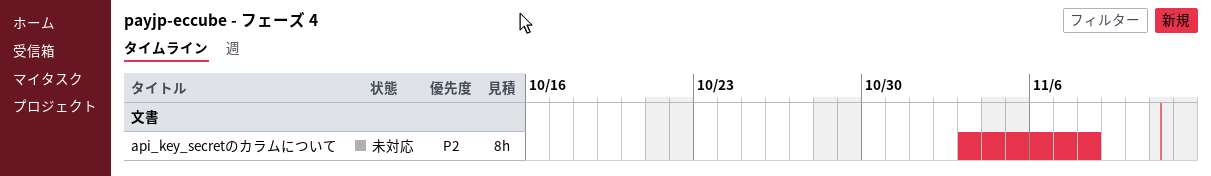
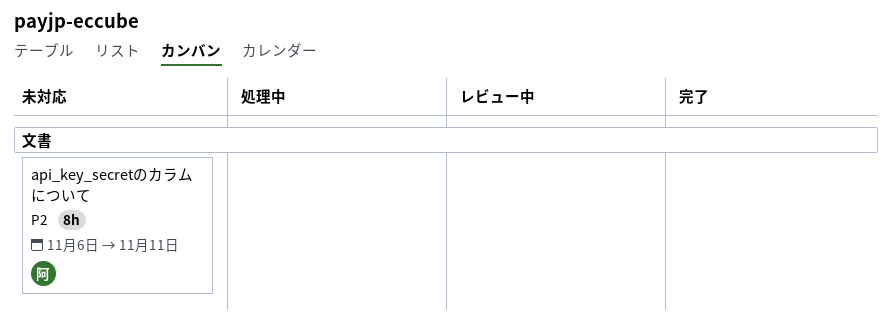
api_key_secretのカラムについて, start: Nov 3 -> Nov 6
api_key_secretのカラムについて, due: Nov 8 -> Nov 11

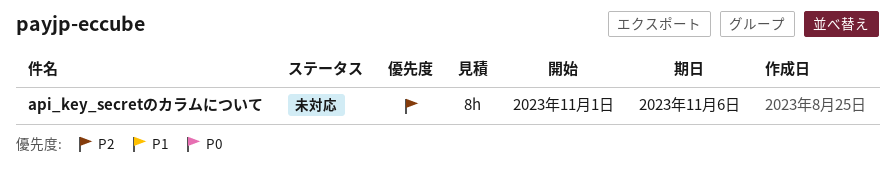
api_key_secretのカラムについて, start: Nov 6 -> Nov 1
api_key_secretのカラムについて, due: Nov 11 -> Nov 6

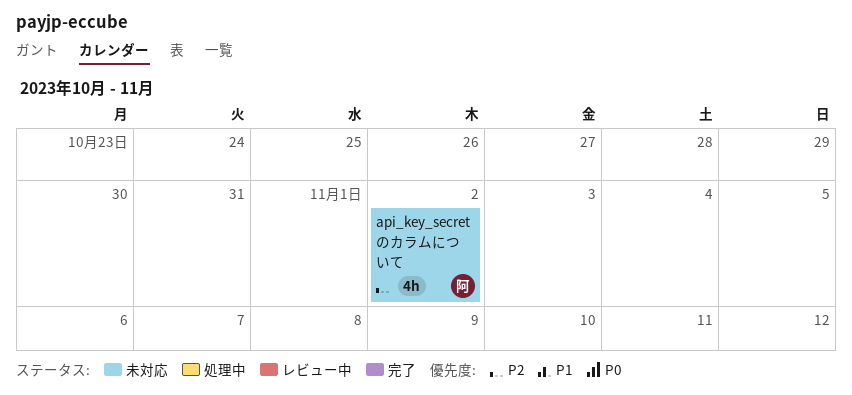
api_key_secretのカラムについて, estimate: 8h -> 4h
api_key_secretのカラムについて, due: Nov 6 -> Nov 2

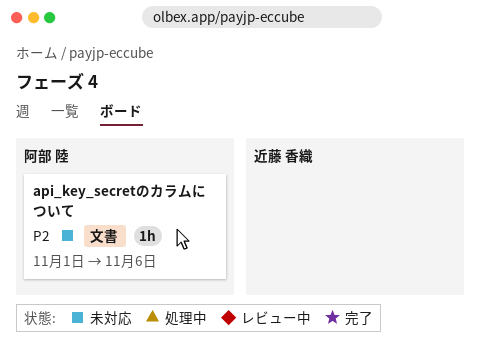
api_key_secretのカラムについて, estimate: 4h -> 1h
api_key_secretのカラムについて, due: Nov 2 -> Nov 6

